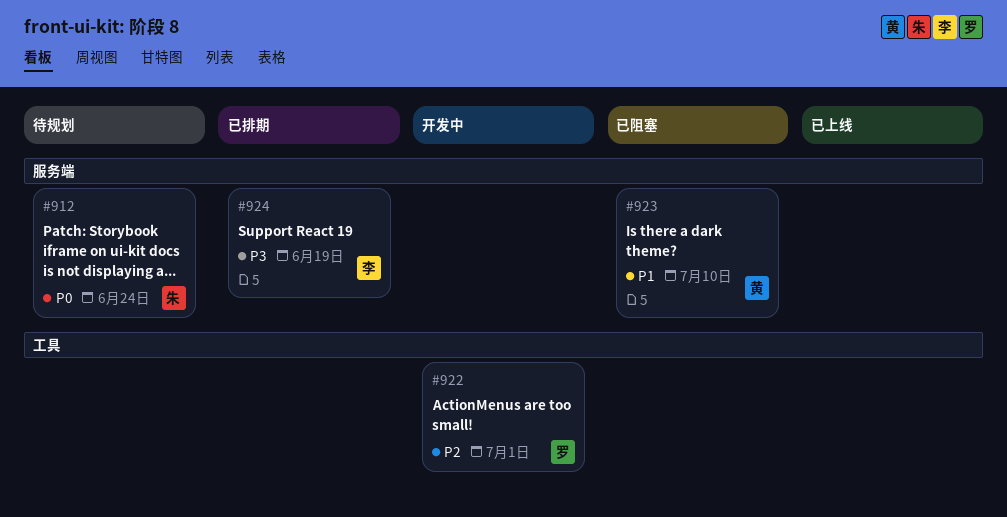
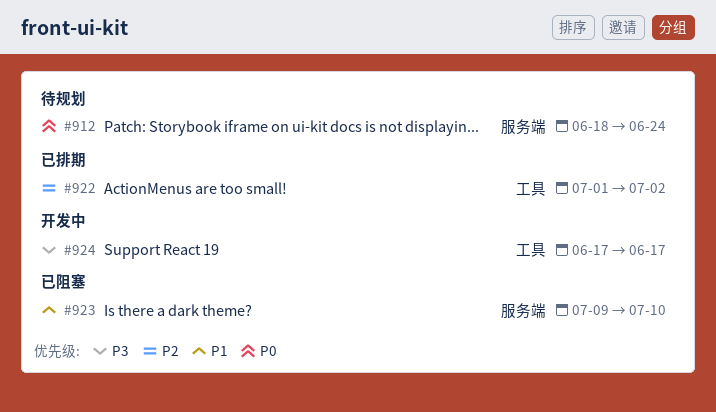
#922, status: 开发中 -> 已排期
#922, due: Jul 1 -> Jul 2
#924, status: 已排期 -> 开发中
#924, label: 服务端 -> 工具
#924, due: Jun 19 -> Jun 17

